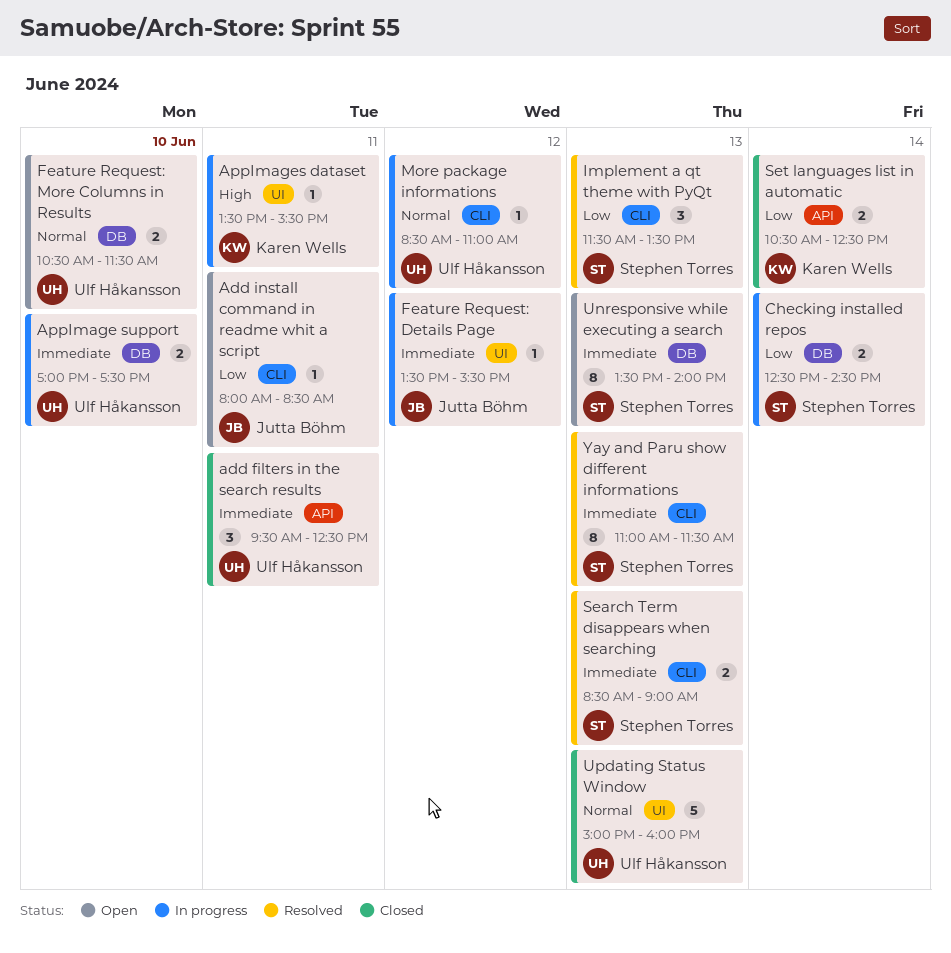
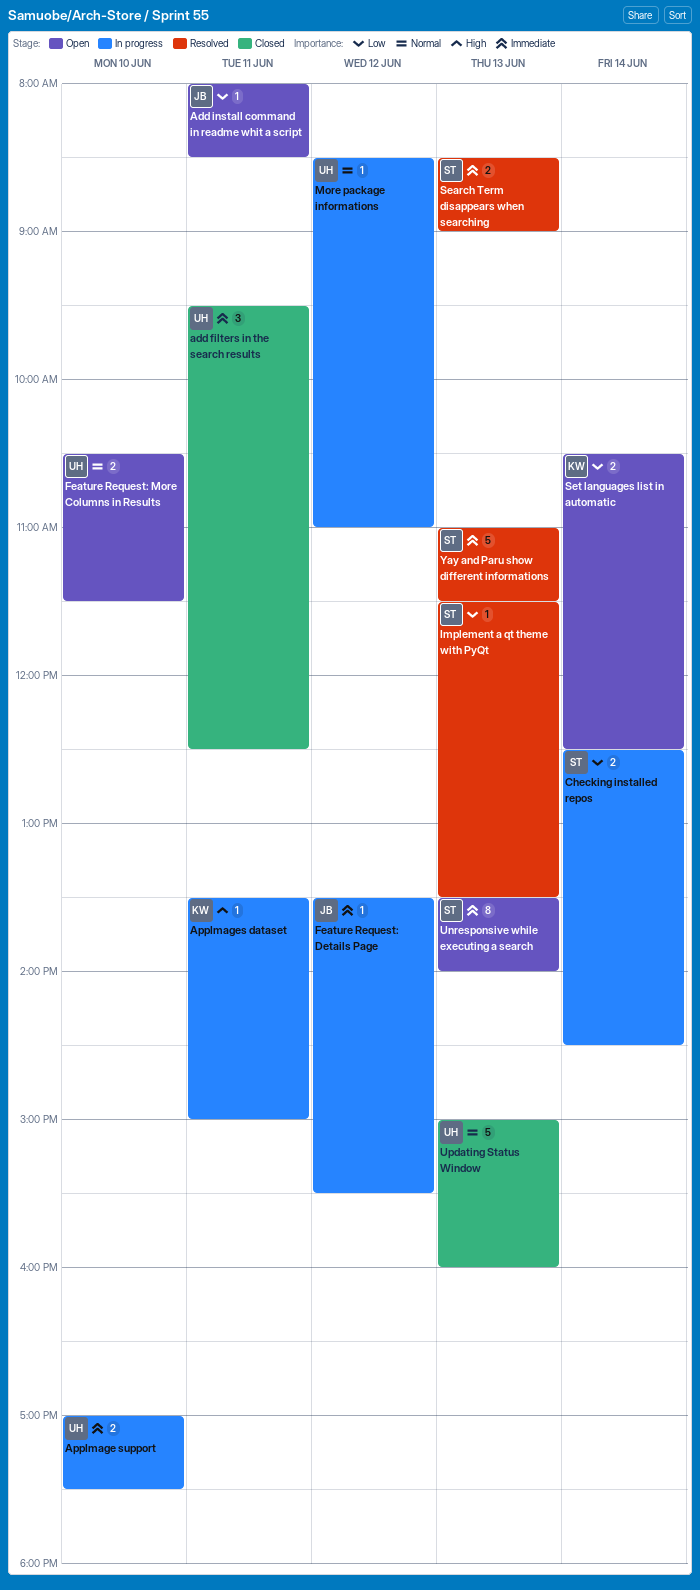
AppImages dataset, ends: 15:30 -> 15:00
Implement a qt theme with PyQt, estimate: 3 -> 1
Set languages list in automatic, status: Closed -> Open
Yay and Paru show different informations, estimate: 8 -> 5

